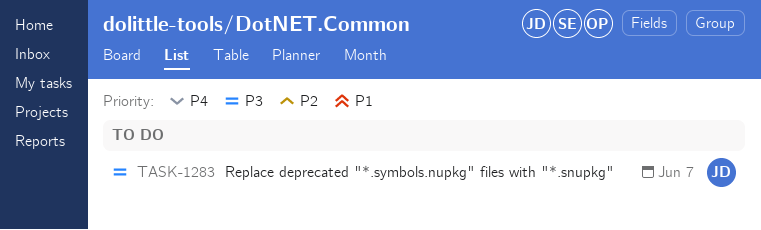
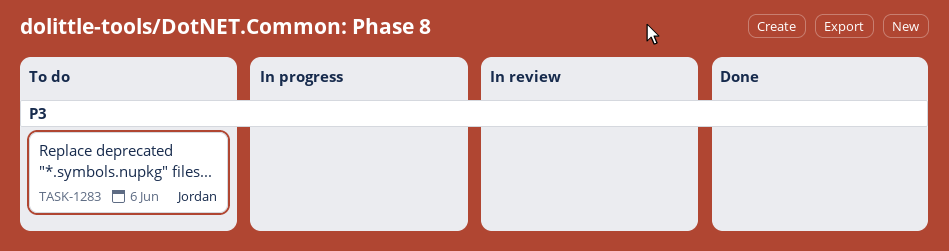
TASK-1283, due: Jun 7 -> Jun 6

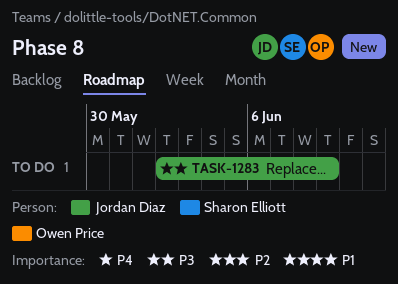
TASK-1283, due: Jun 6 -> Jun 9

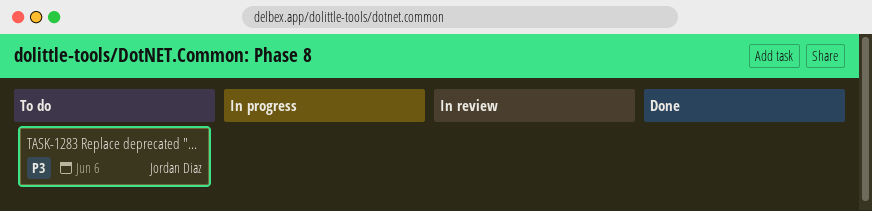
TASK-1283, due: Jun 9 -> Jun 6

